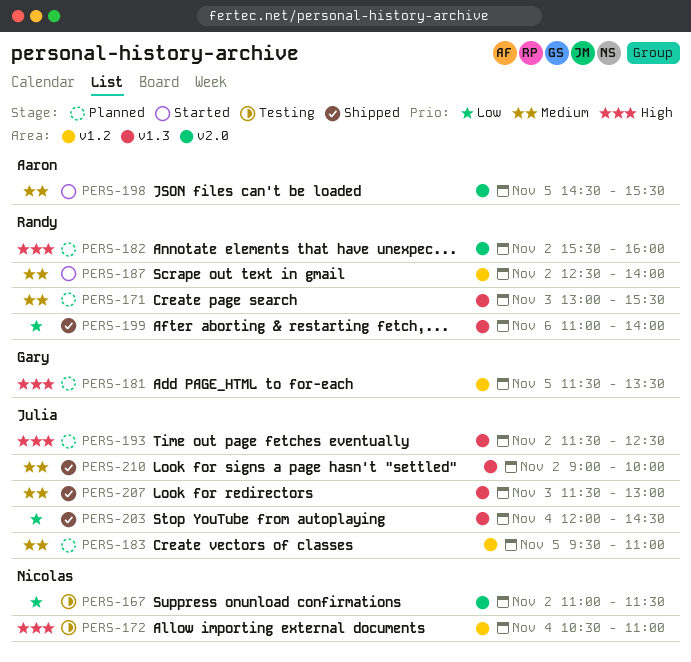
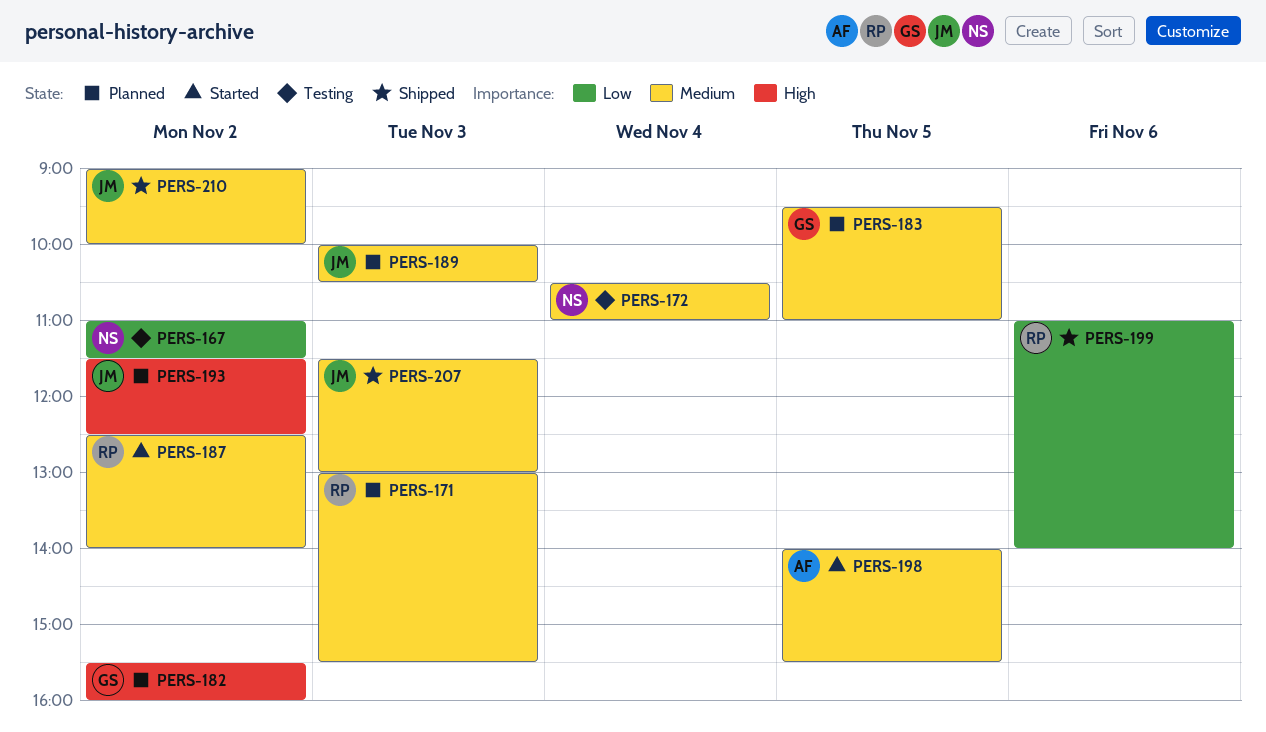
PERS-172, priority: High -> Medium
PERS-181: present -> none
PERS-182, owner: Randy -> Gary
PERS-183, owner: Julia -> Gary
PERS-189: none -> present
PERS-198, begins: 14:30 -> 14:00
PERS-203: present -> none

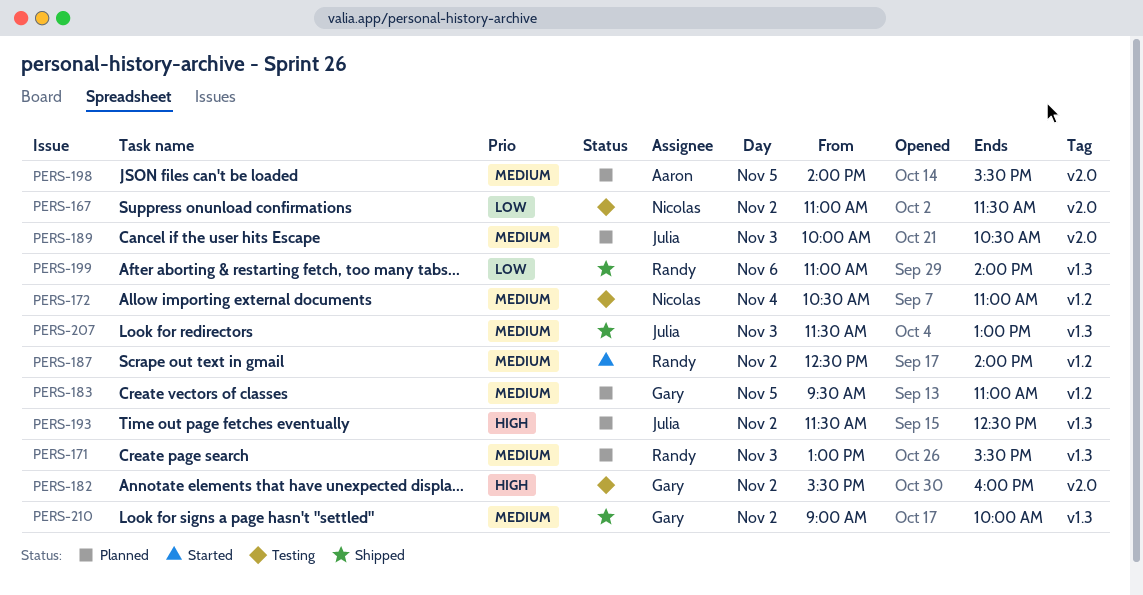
PERS-182, status: Planned -> Testing
PERS-198, status: Started -> Planned
PERS-210, owner: Julia -> Gary

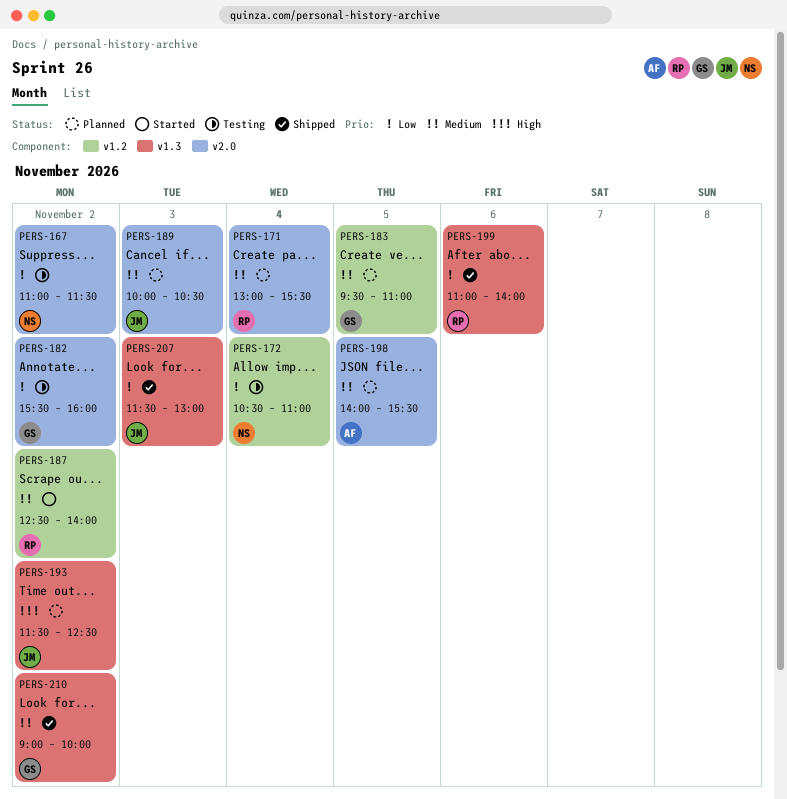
PERS-171, label: v1.3 -> v2.0
PERS-171, day: Nov 3 -> Nov 4
PERS-172, priority: Medium -> Low
PERS-182, priority: High -> Low
PERS-207, priority: Medium -> Low

